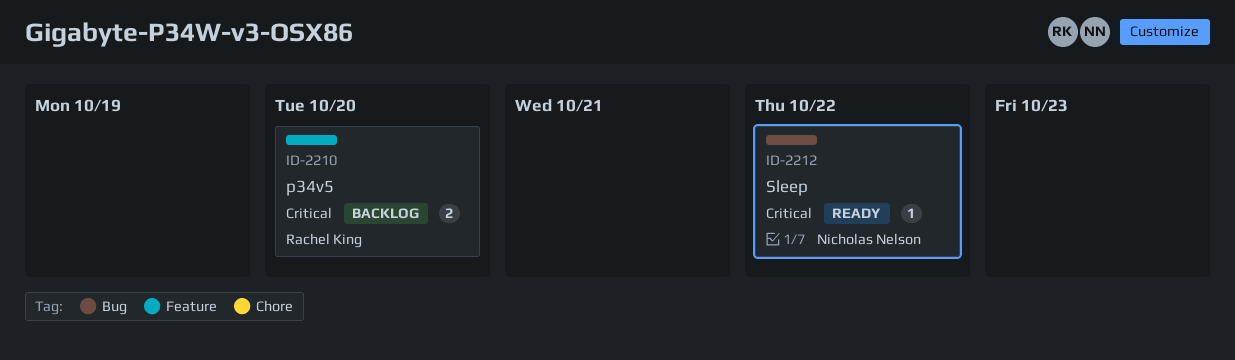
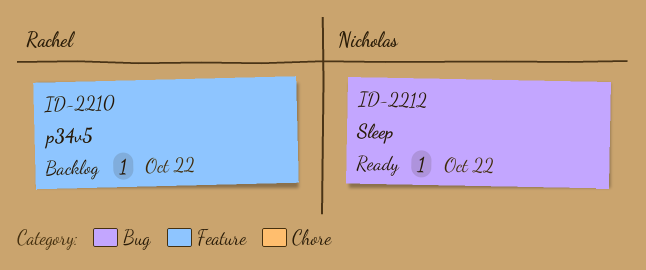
ID-2210, estimate: 2 -> 1
ID-2210, due: Oct 20 -> Oct 22

